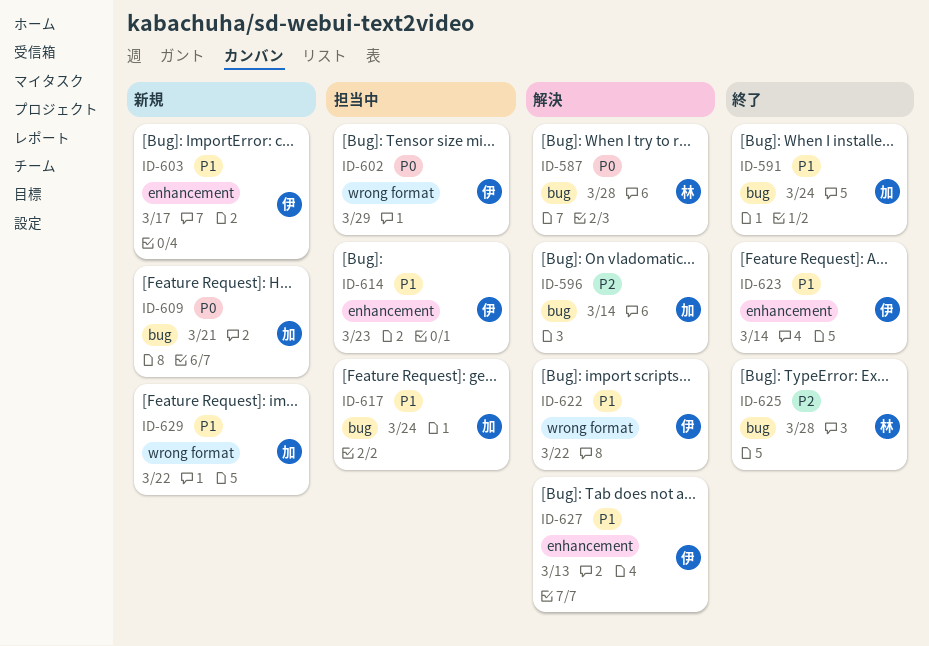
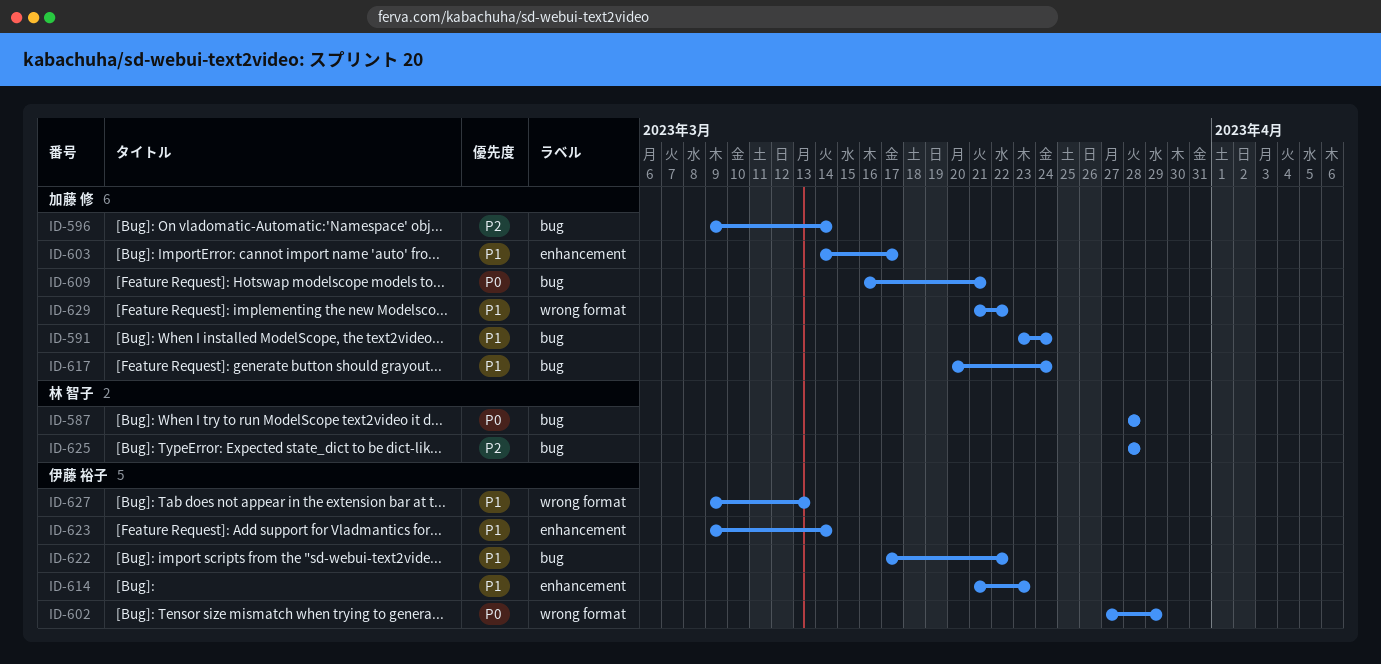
ID-603, owner: 伊藤 裕子 -> 加藤 修
ID-622, label: wrong format -> bug
ID-627, label: enhancement -> wrong format

